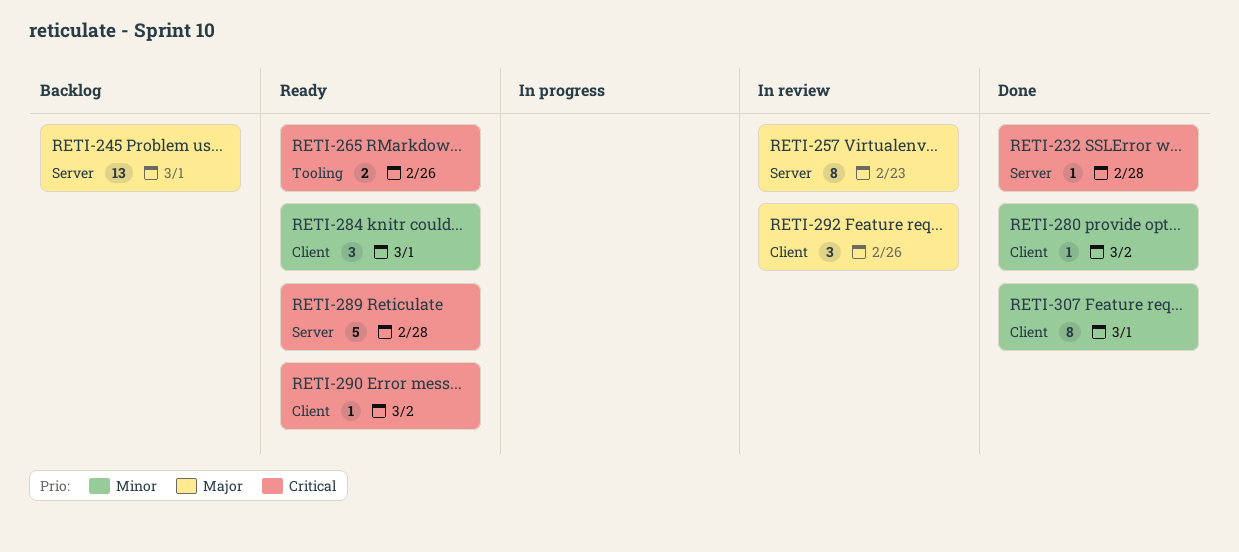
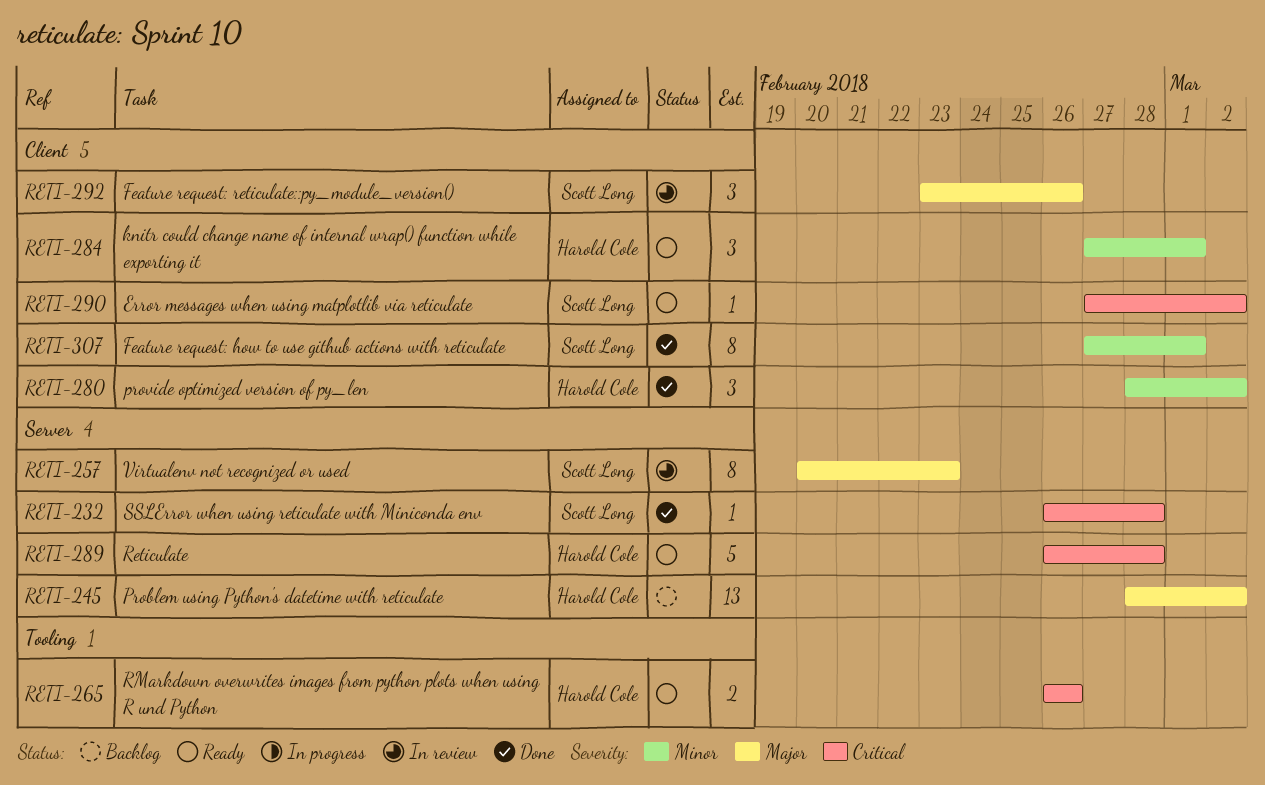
RETI-245, due: Mar 1 -> Mar 2
RETI-280, estimate: 1 -> 3

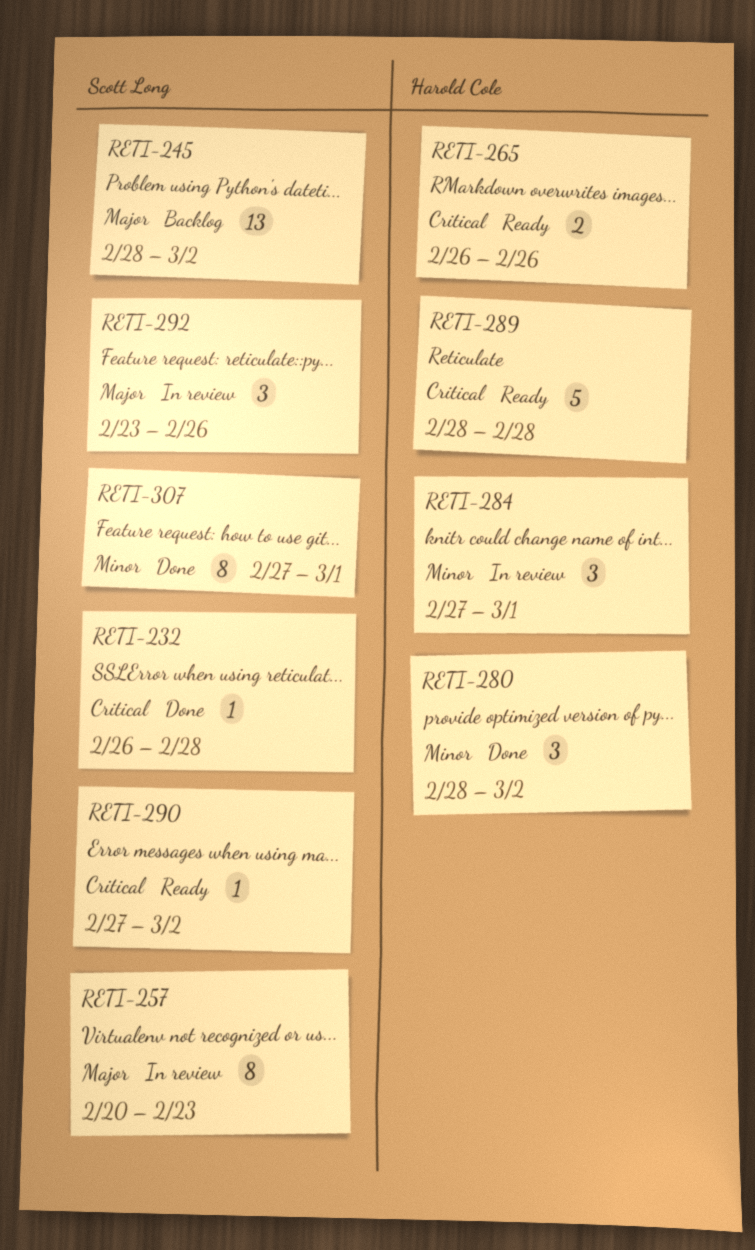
RETI-245, owner: Harold Cole -> Scott Long
RETI-284, status: Ready -> In review
RETI-289, start: Feb 26 -> Feb 28

